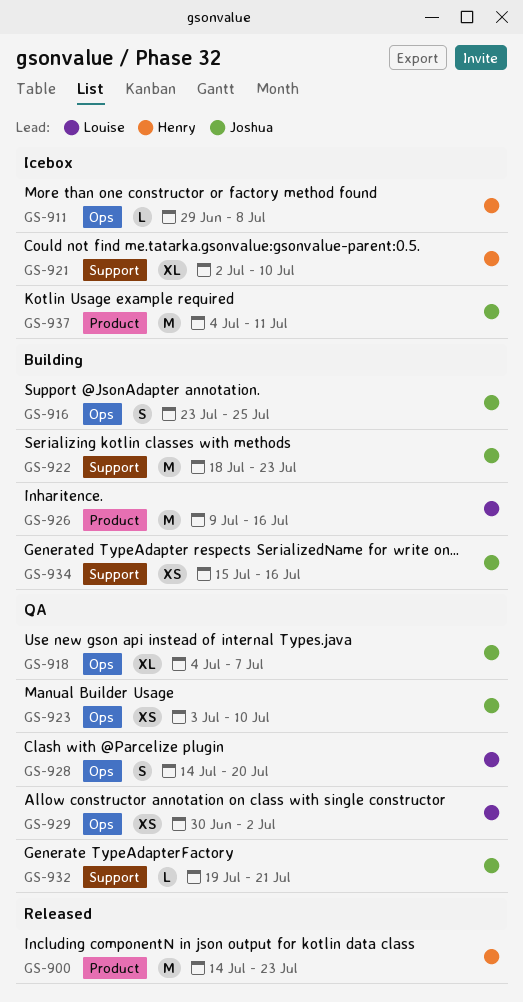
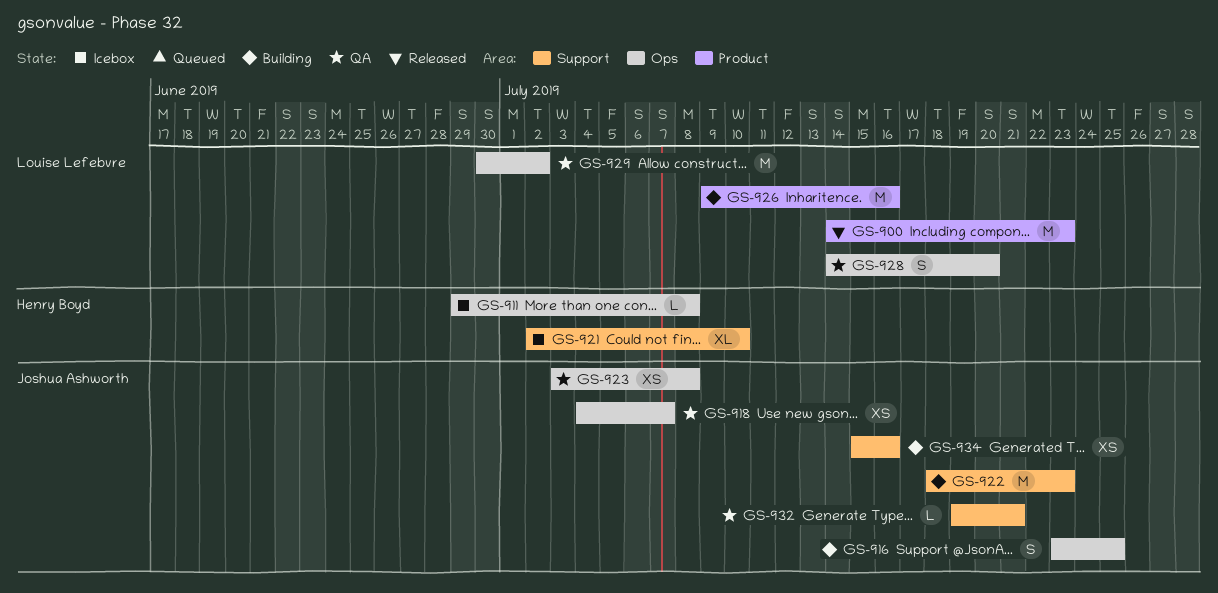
GS-900, owner: Henry Boyd -> Louise Lefebvre
GS-918, estimate: XL -> XS
GS-923, due: Jul 10 -> Jul 8
GS-929, estimate: XS -> M
GS-937: present -> none

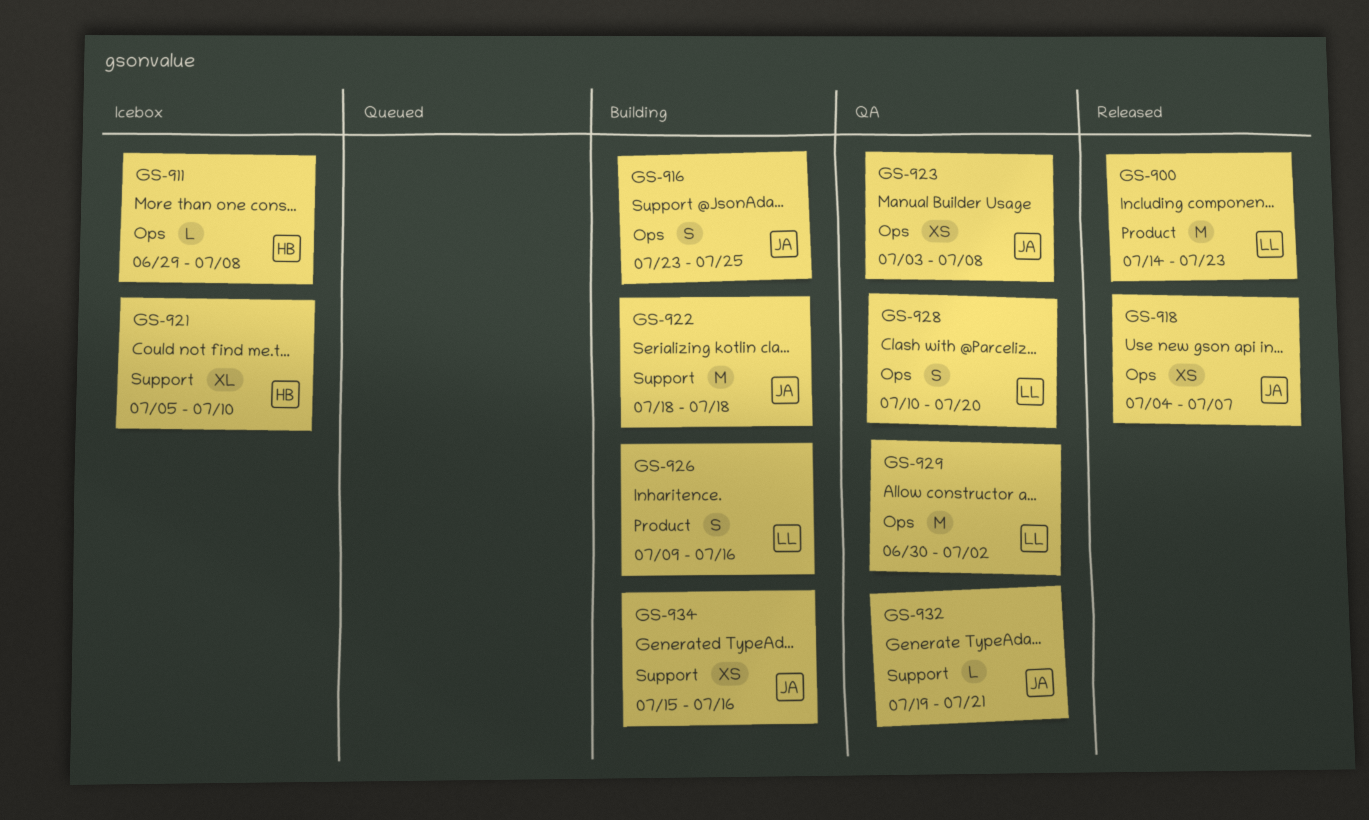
GS-918, status: QA -> Released
GS-921, start: Jul 2 -> Jul 5
GS-922, due: Jul 23 -> Jul 18
GS-926, estimate: M -> S
GS-928, start: Jul 14 -> Jul 10

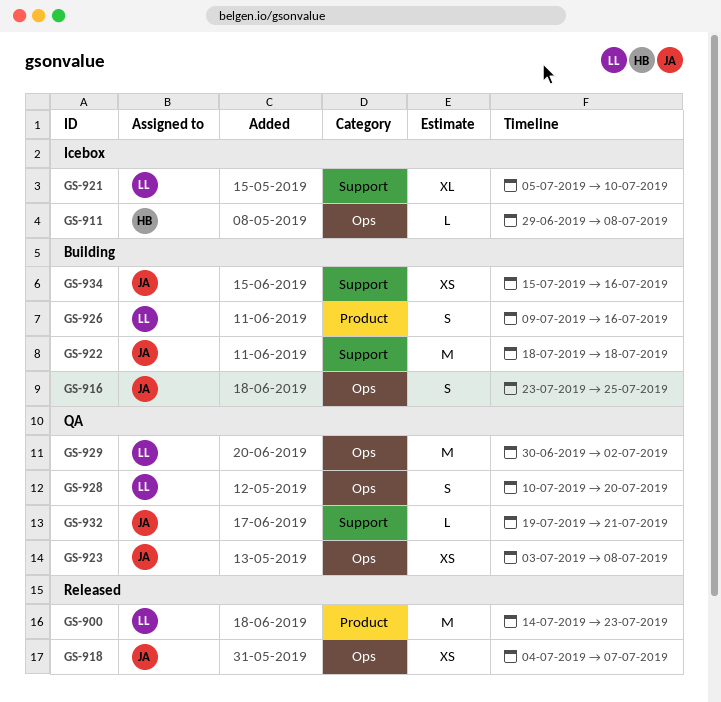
GS-921, owner: HB -> LL

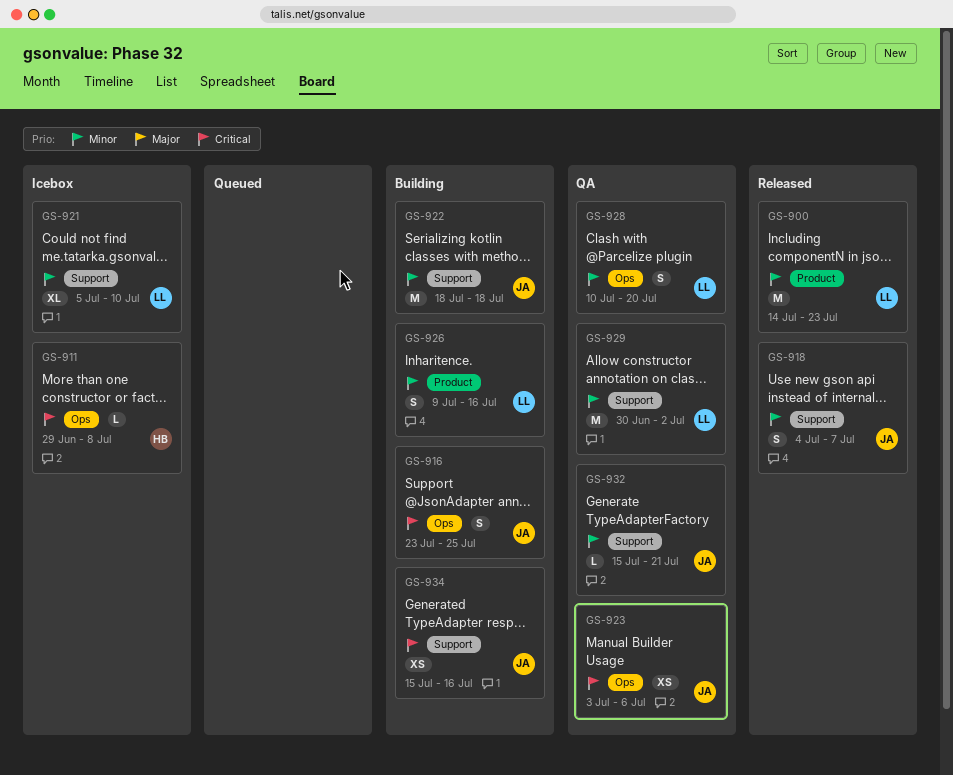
GS-918, label: Ops -> Support
GS-918, estimate: XS -> S
GS-923, due: Jul 8 -> Jul 6
GS-929, label: Ops -> Support
GS-932, start: Jul 19 -> Jul 15

